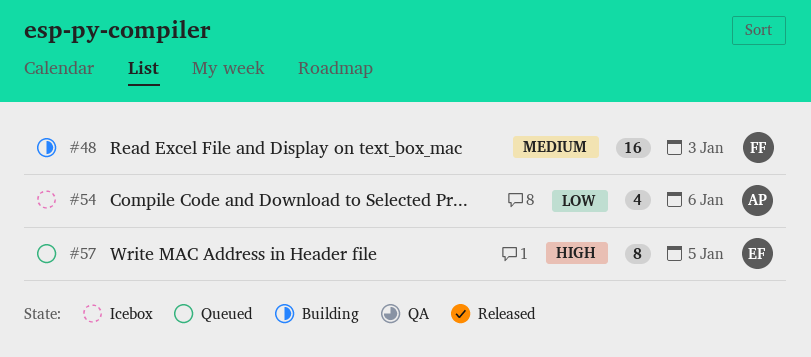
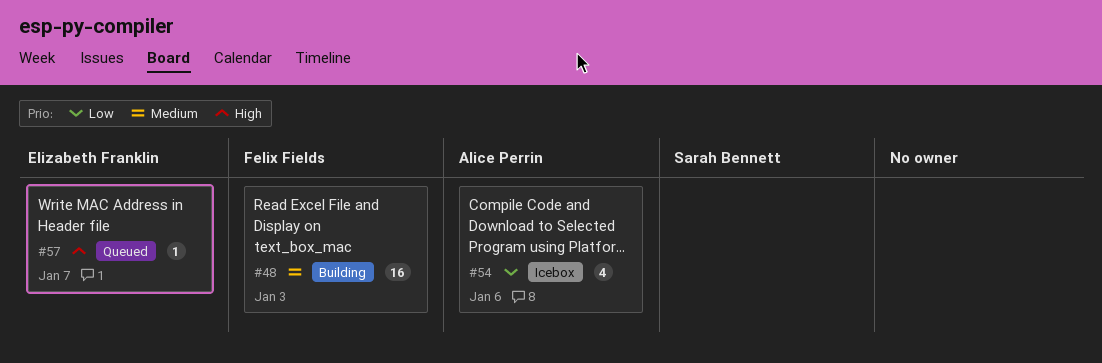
#57, estimate: 8 -> 1
#57, due: Jan 5 -> Jan 7

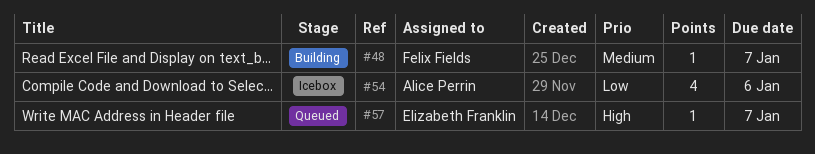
#48, estimate: 16 -> 1
#48, due: Jan 3 -> Jan 7

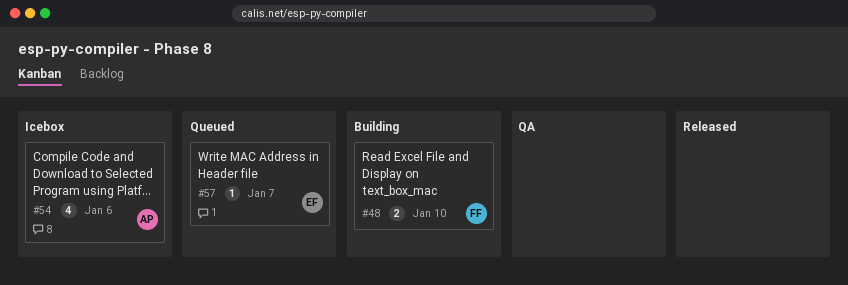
#48, estimate: 1 -> 2
#48, due: Jan 7 -> Jan 10

